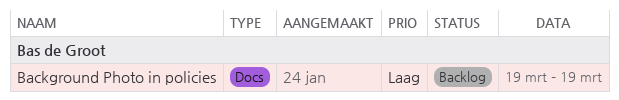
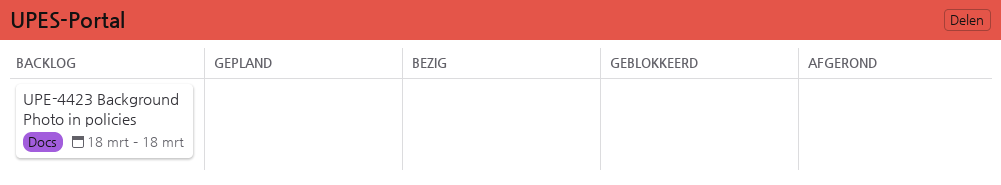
Background Photo in policies, start: Mar 19 -> Mar 18
Background Photo in policies, due: Mar 19 -> Mar 18

